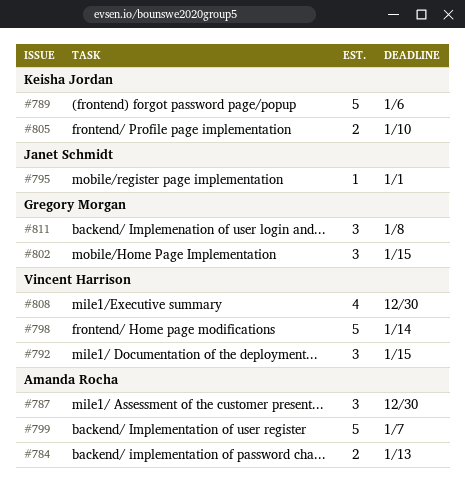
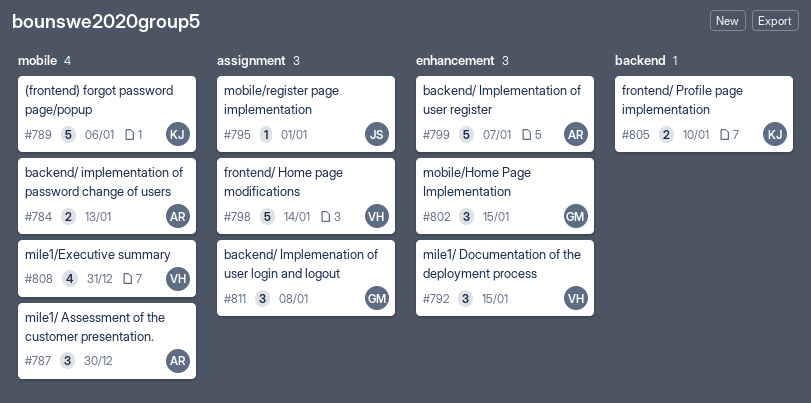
#808, due: Dec 30 -> Dec 31

